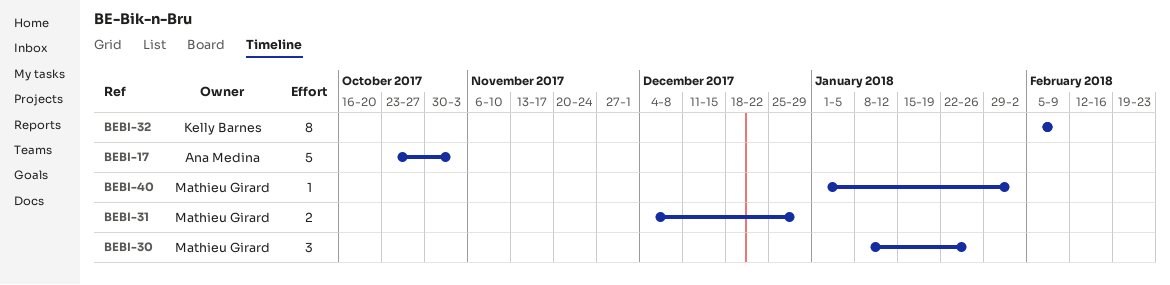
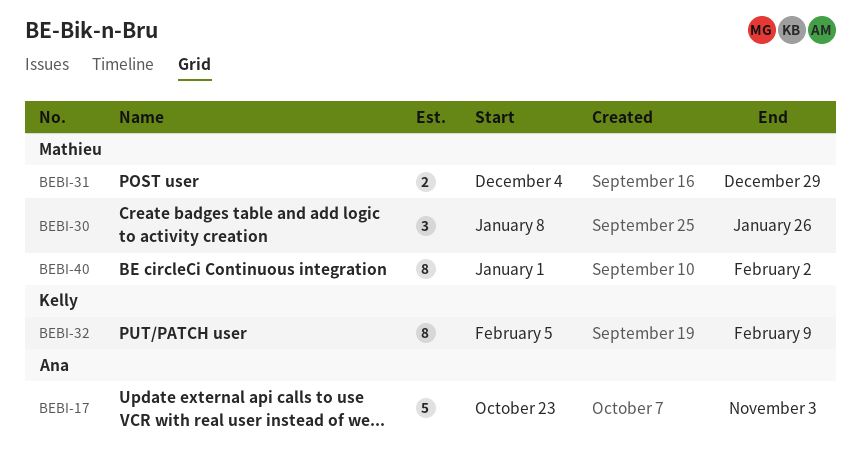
BEBI-40, estimate: 1 -> 8

